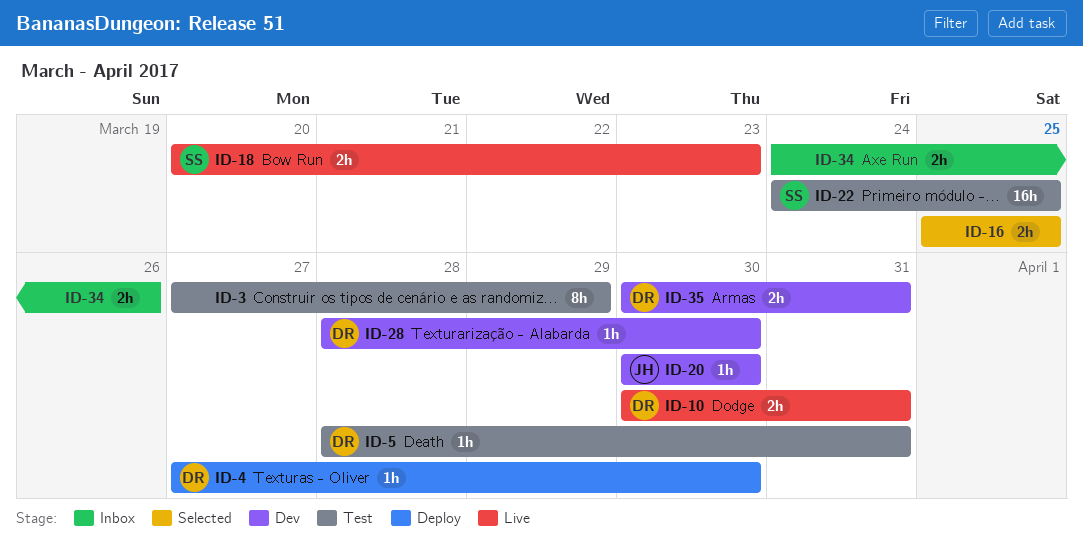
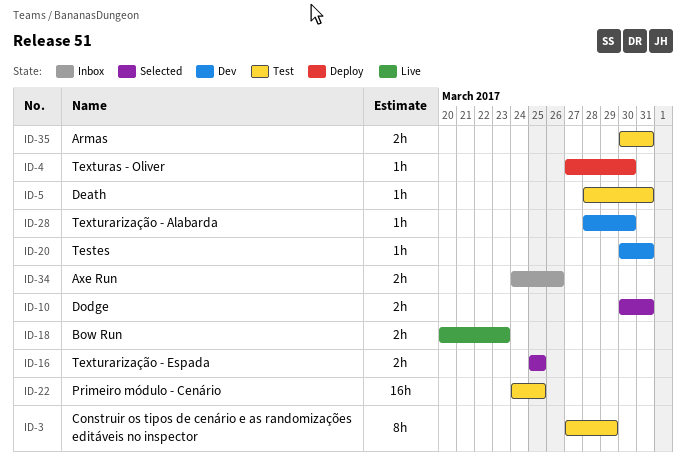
ID-10, status: Live -> Selected
ID-20, due: Mar 30 -> Mar 31
ID-35, status: Dev -> Test

